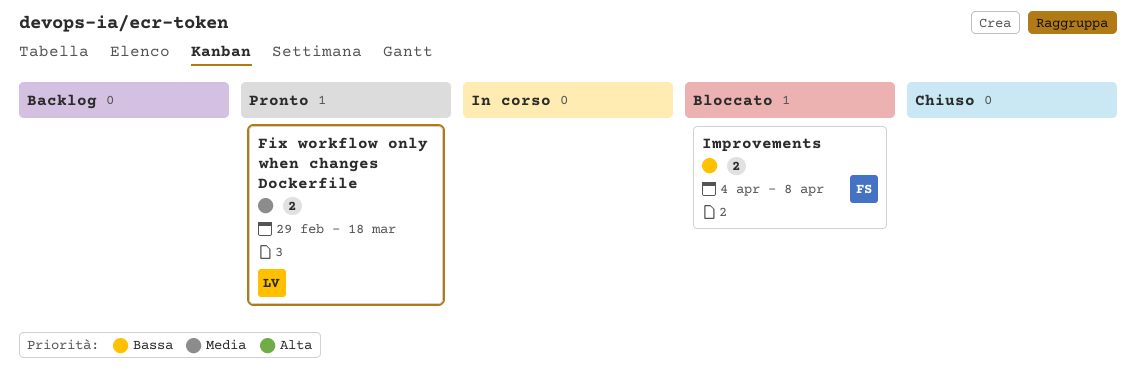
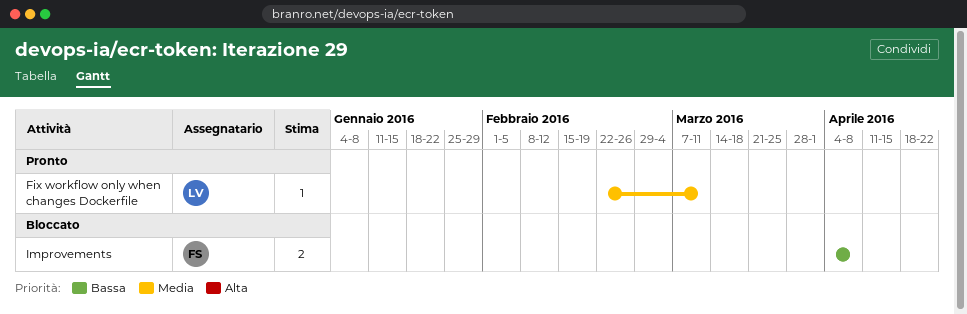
Fix workflow only when changes Dockerfile, estimate: 2 -> 1
Fix workflow only when changes Dockerfile, start: Feb 29 -> Feb 22
Fix workflow only when changes Dockerfile, due: Mar 18 -> Mar 11

